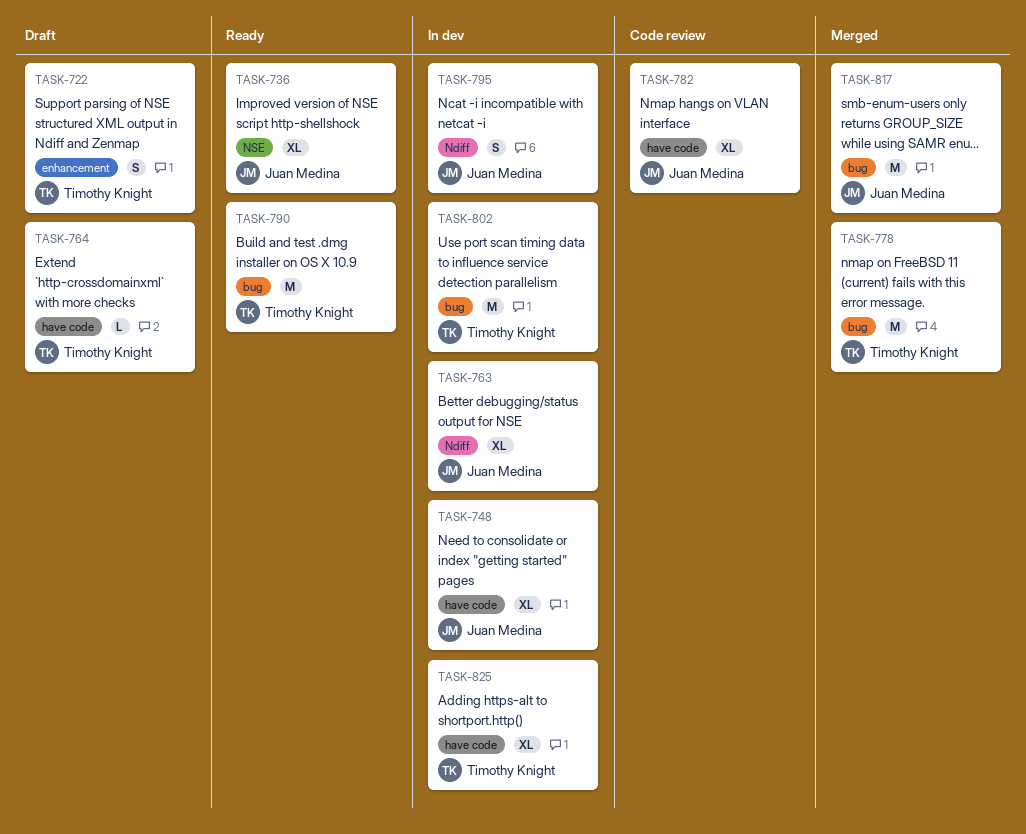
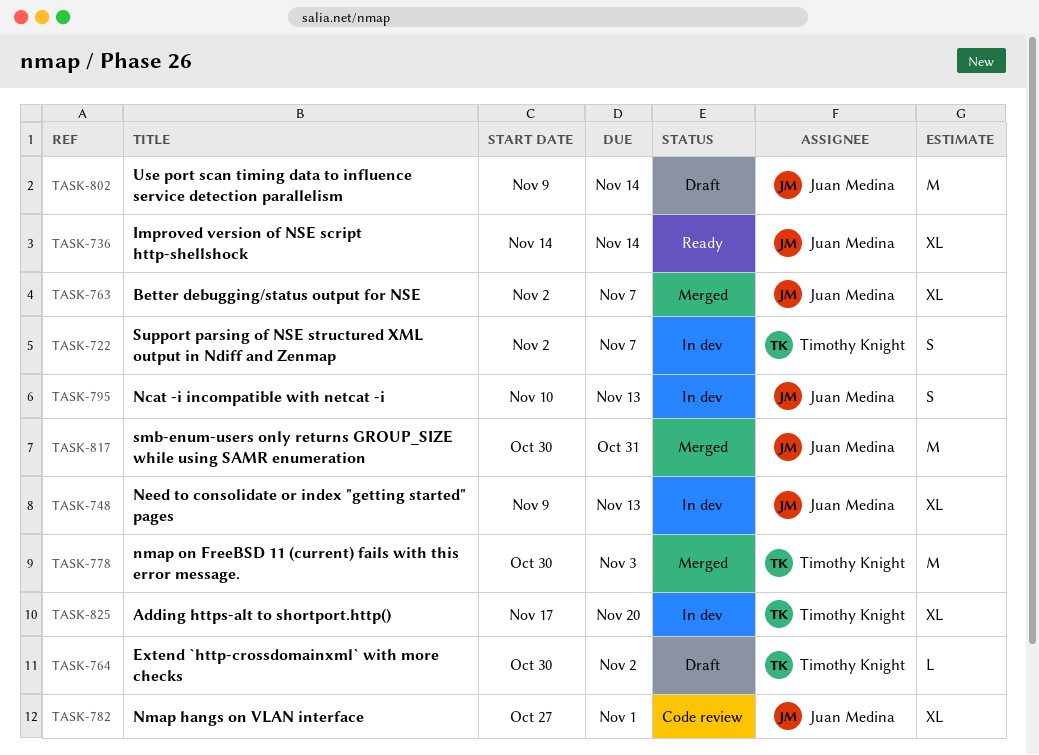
TASK-722, status: Draft -> In dev
TASK-763, status: In dev -> Merged
TASK-790: present -> none
TASK-802, status: In dev -> Draft
TASK-802, owner: Timothy Knight -> Juan Medina

